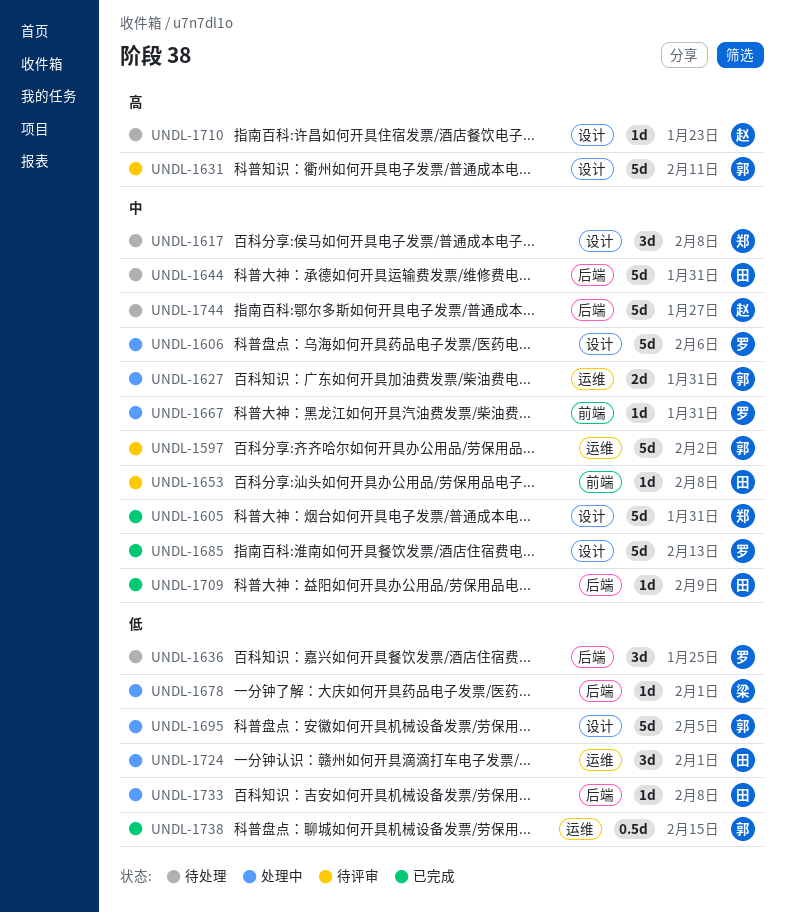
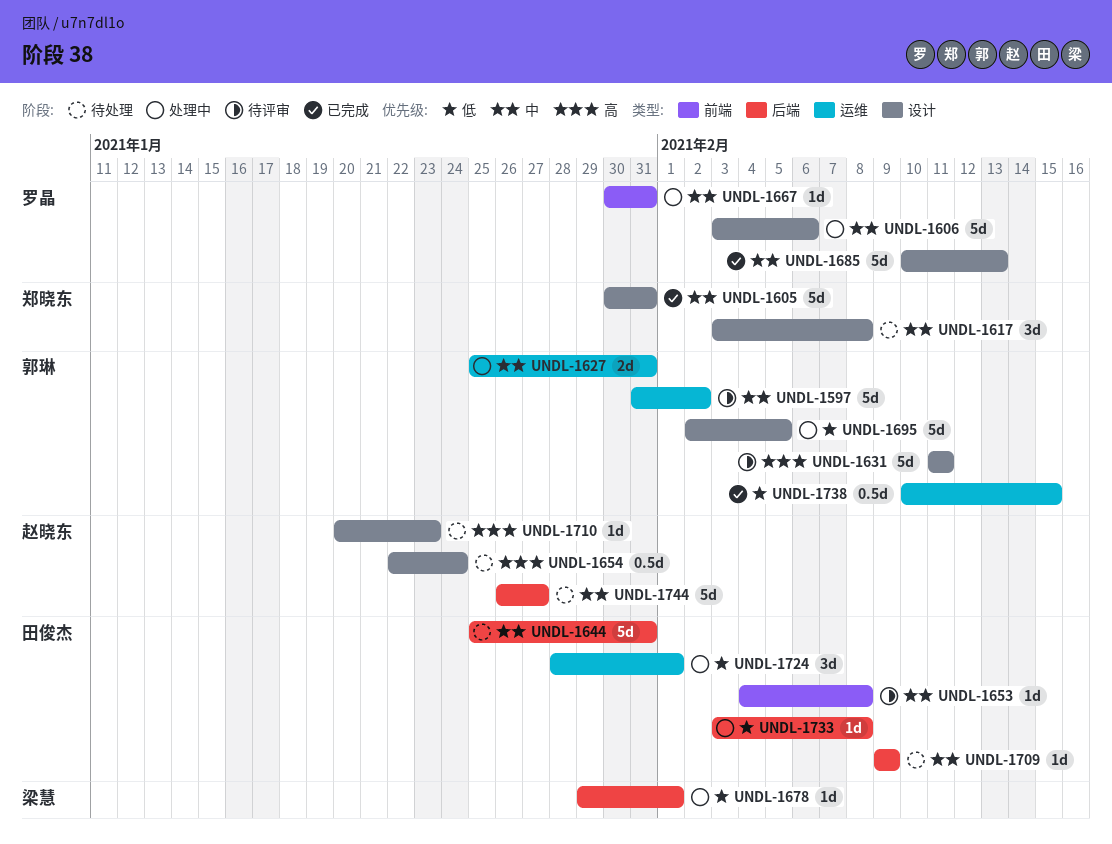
UNDL-1636: present -> none
UNDL-1654: none -> present
UNDL-1709, status: 已完成 -> 待处理

